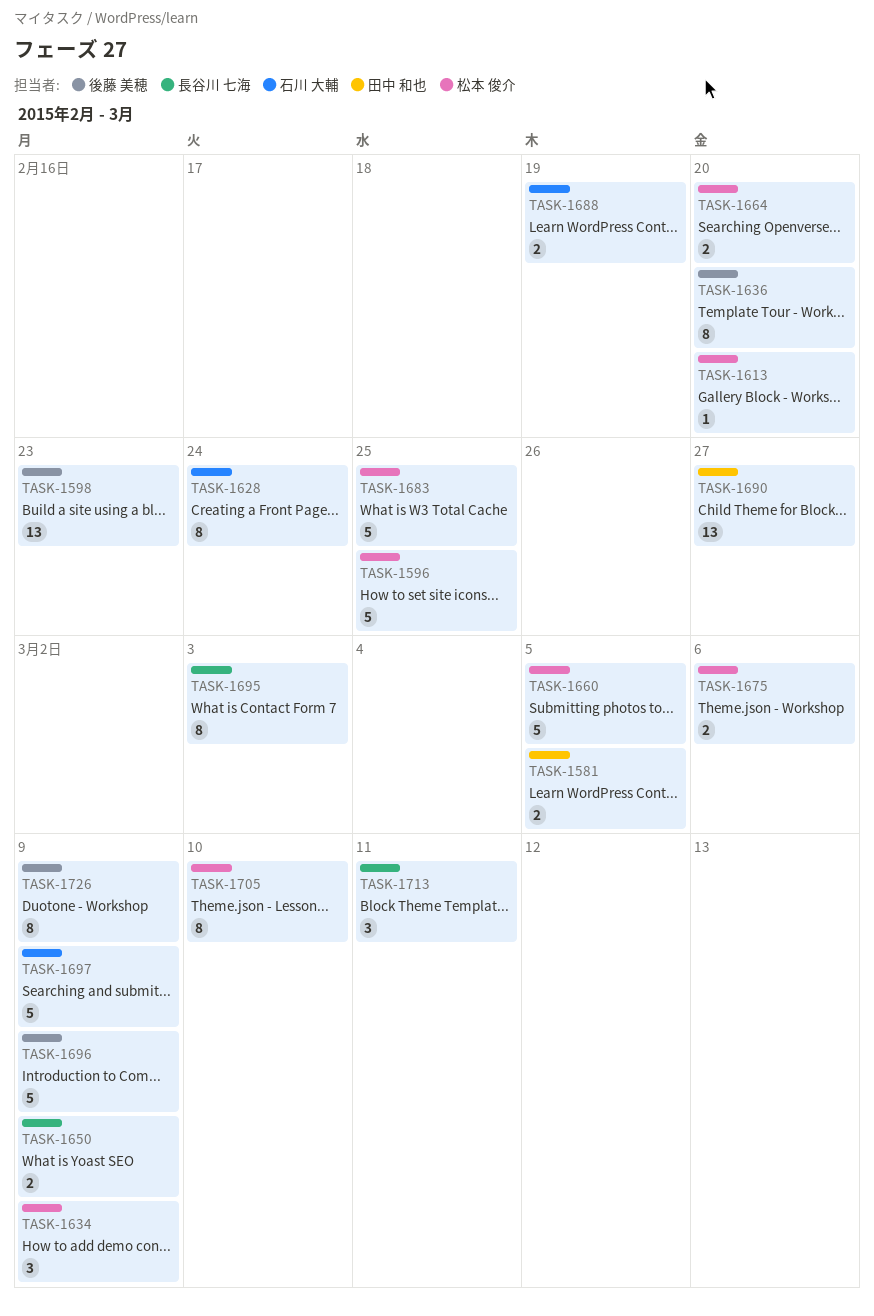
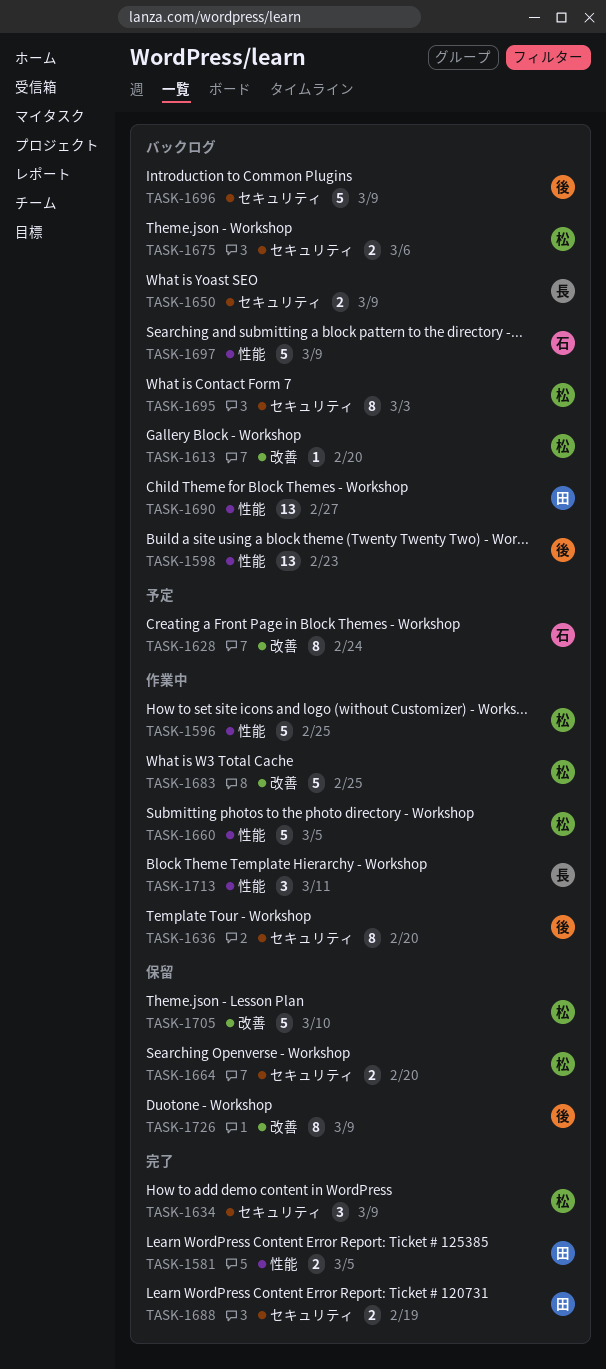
TASK-1688, owner: 石川 大輔 -> 田中 和也
TASK-1695, owner: 長谷川 七海 -> 松本 俊介
TASK-1705, estimate: 8 -> 5

